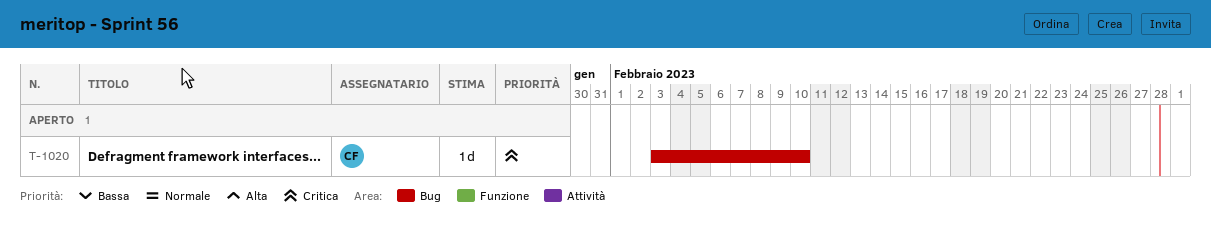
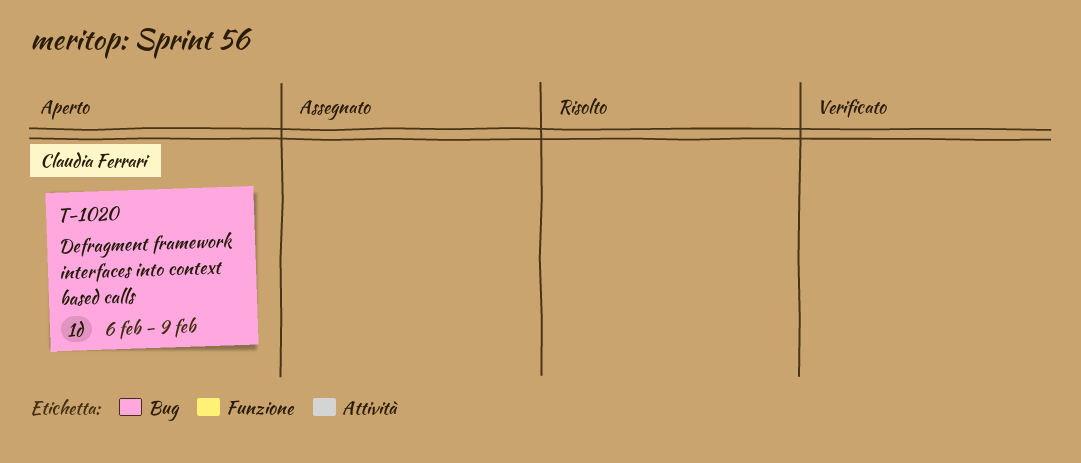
T-1020, start: Feb 3 -> Feb 6
T-1020, due: Feb 10 -> Feb 9

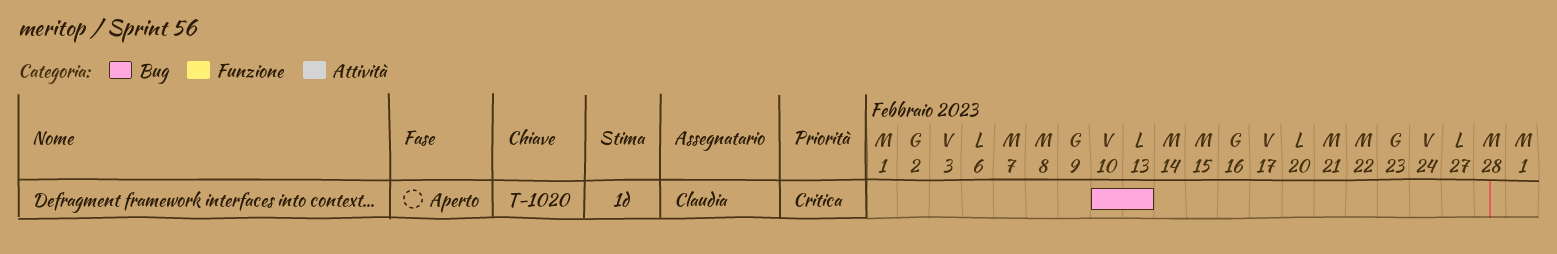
T-1020, start: Feb 6 -> Feb 10
T-1020, due: Feb 9 -> Feb 13

